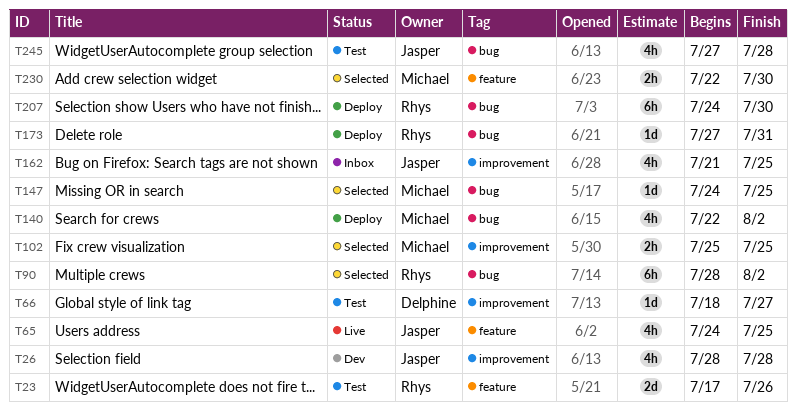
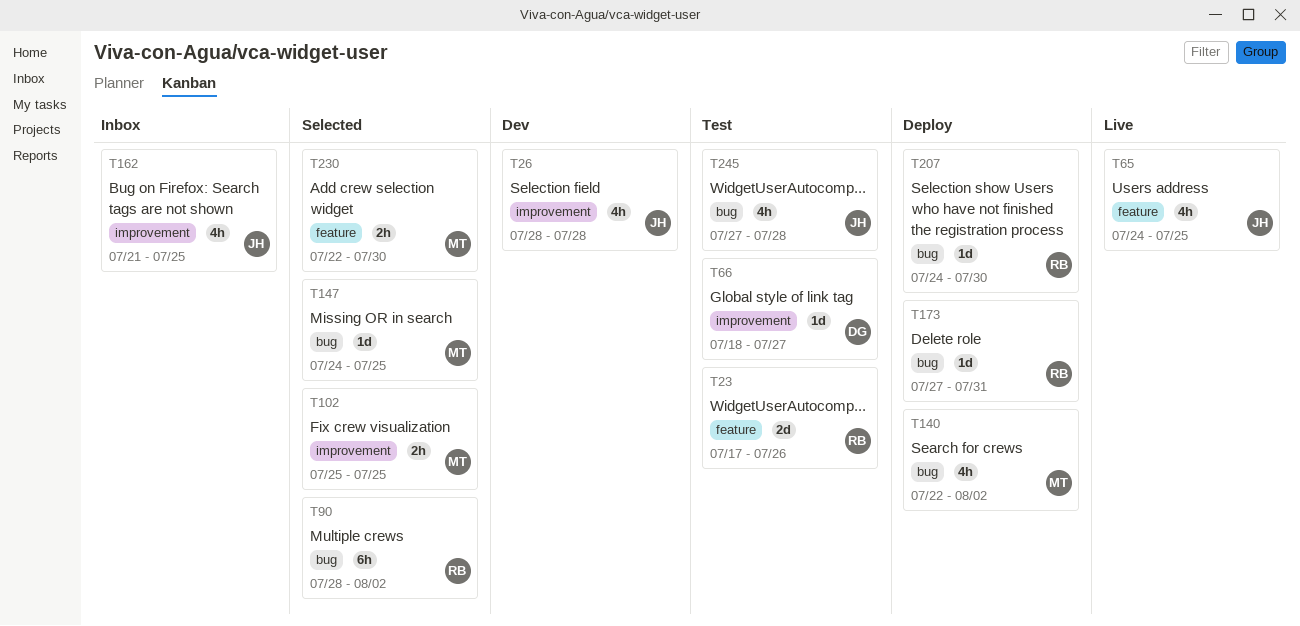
T207, estimate: 6h -> 1d

